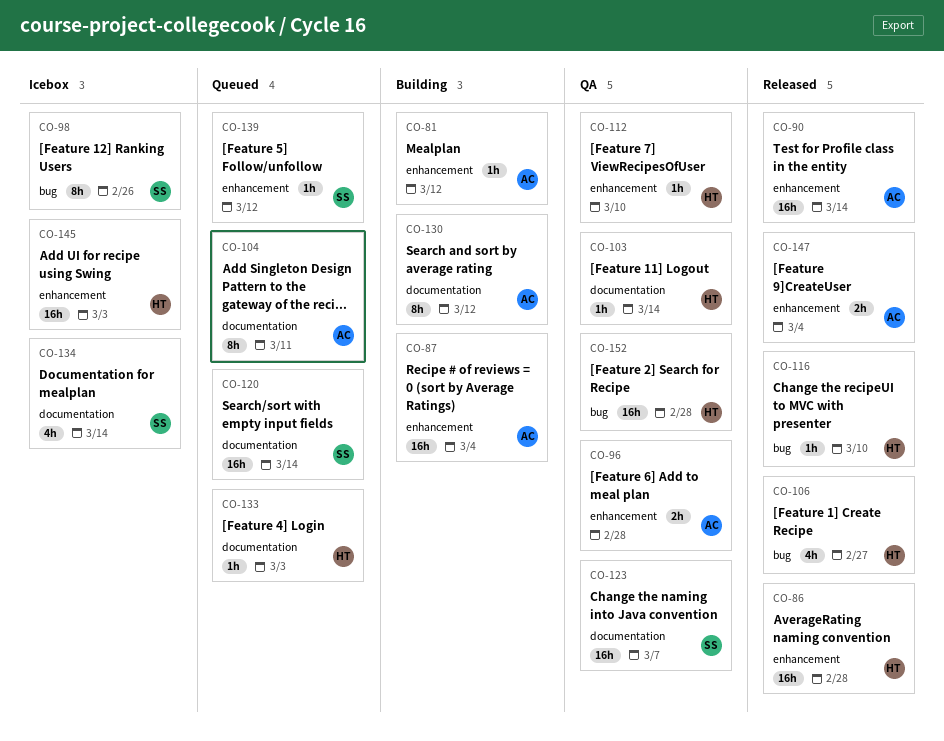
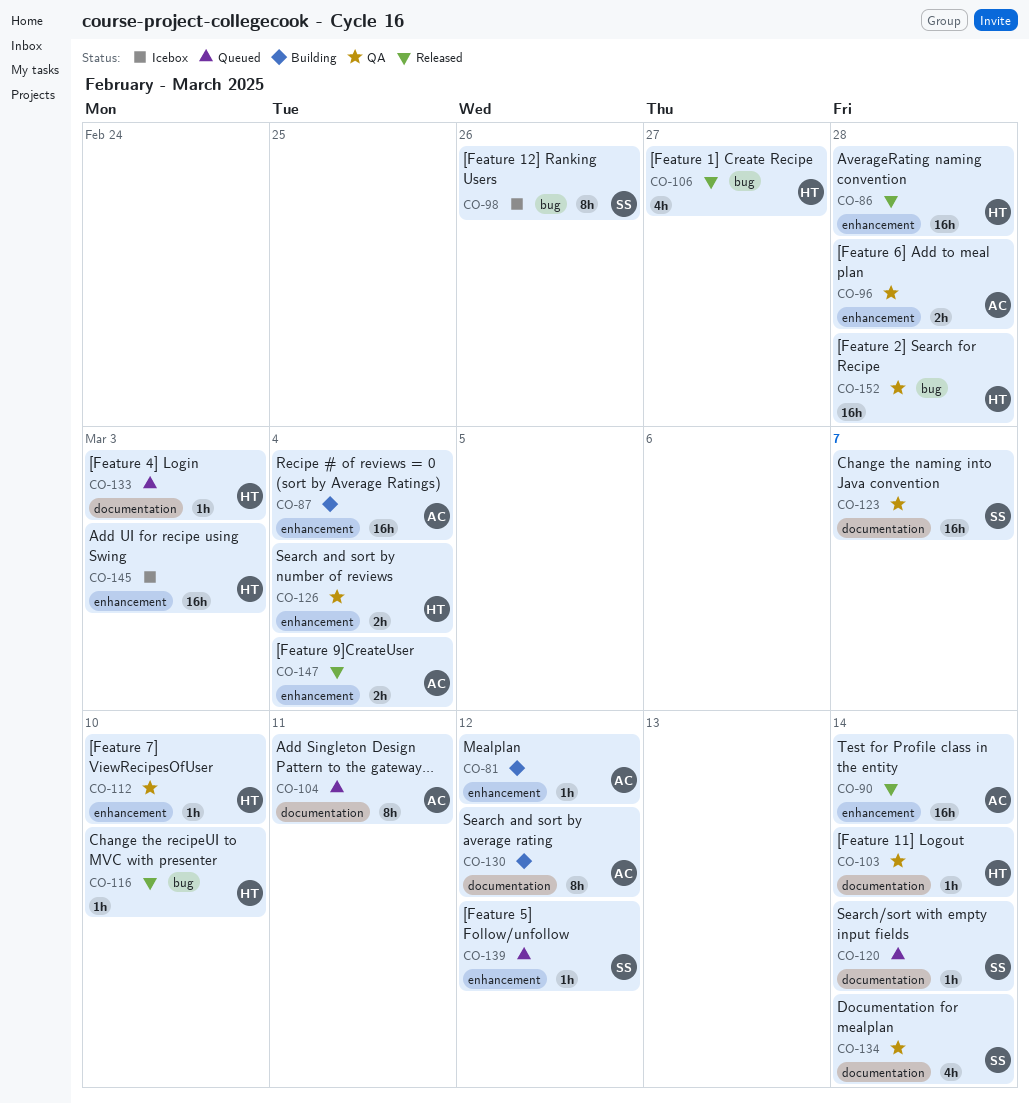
CO-120, estimate: 16h -> 1h
CO-126: none -> present
CO-134, status: Icebox -> QA

